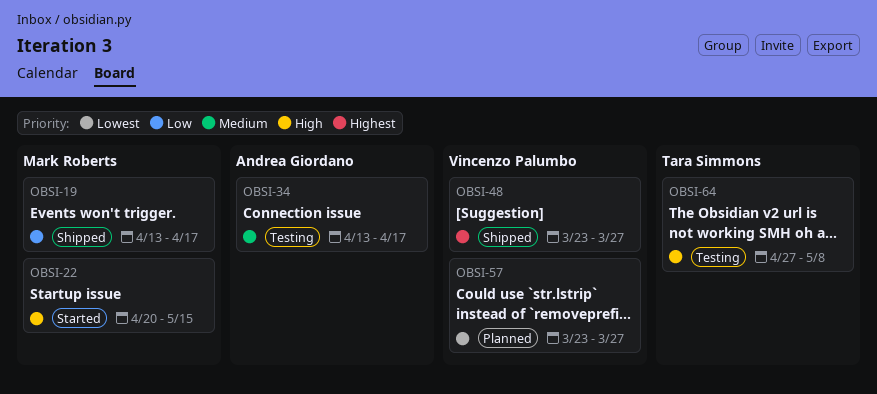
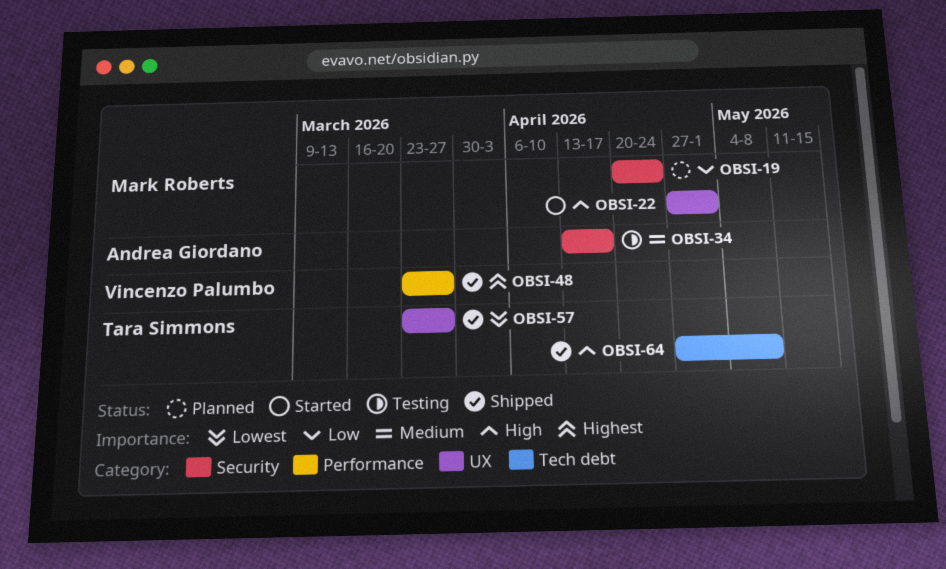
OBSI-19, status: Shipped -> Planned
OBSI-19, start: Apr 13 -> Apr 20
OBSI-19, due: Apr 17 -> Apr 24
OBSI-22, start: Apr 20 -> Apr 27
OBSI-22, due: May 15 -> May 1
OBSI-57, status: Planned -> Shipped
OBSI-57, owner: Vincenzo Palumbo -> Tara Simmons
OBSI-64, status: Testing -> Shipped

